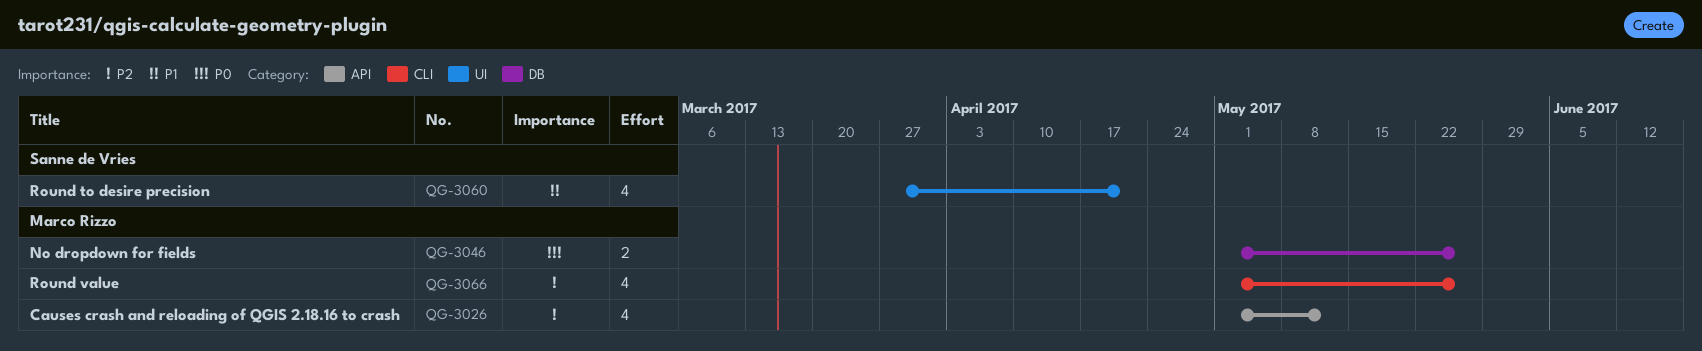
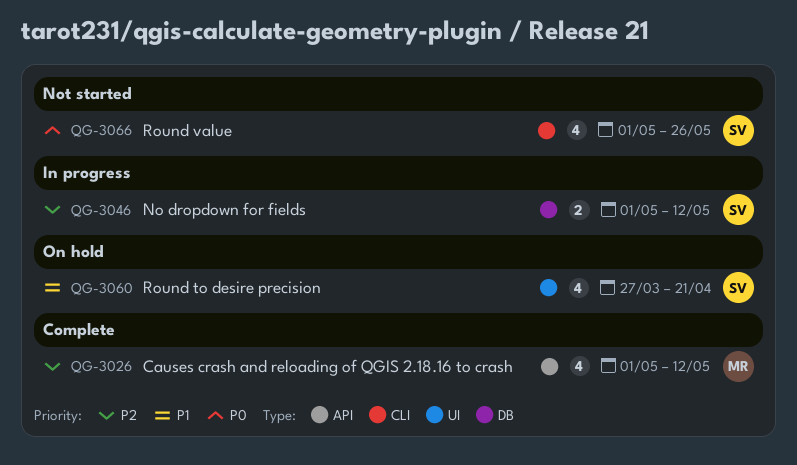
QG-3046, owner: Marco Rizzo -> Sanne de Vries
QG-3046, priority: P0 -> P2
QG-3046, due: May 26 -> May 12
QG-3066, owner: Marco Rizzo -> Sanne de Vries
QG-3066, priority: P2 -> P0

